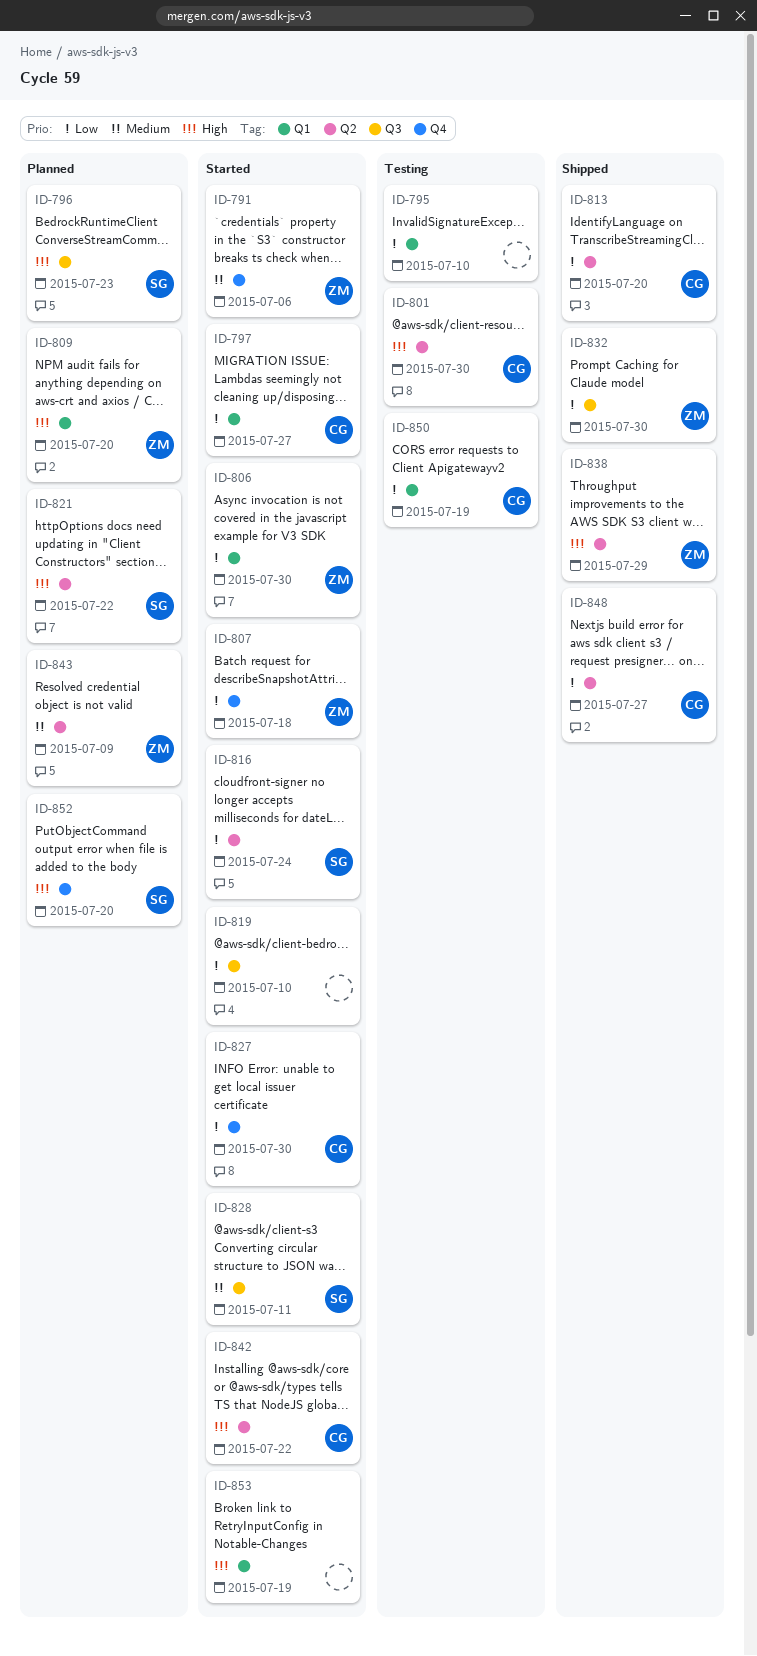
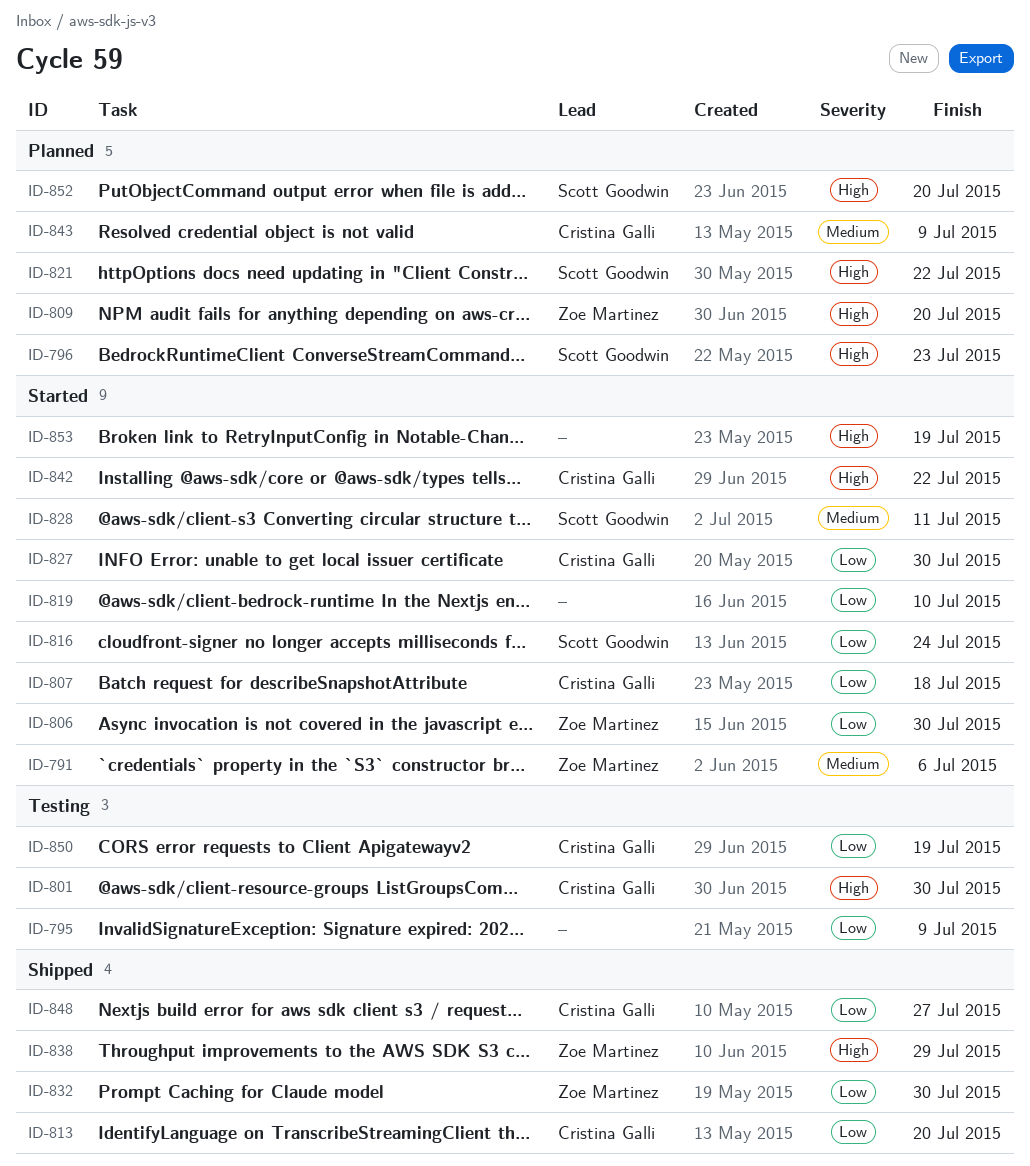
ID-795, due: Jul 10 -> Jul 9
ID-797: present -> none
ID-807, owner: Zoe Martinez -> Cristina Galli
ID-843, owner: Zoe Martinez -> Cristina Galli

